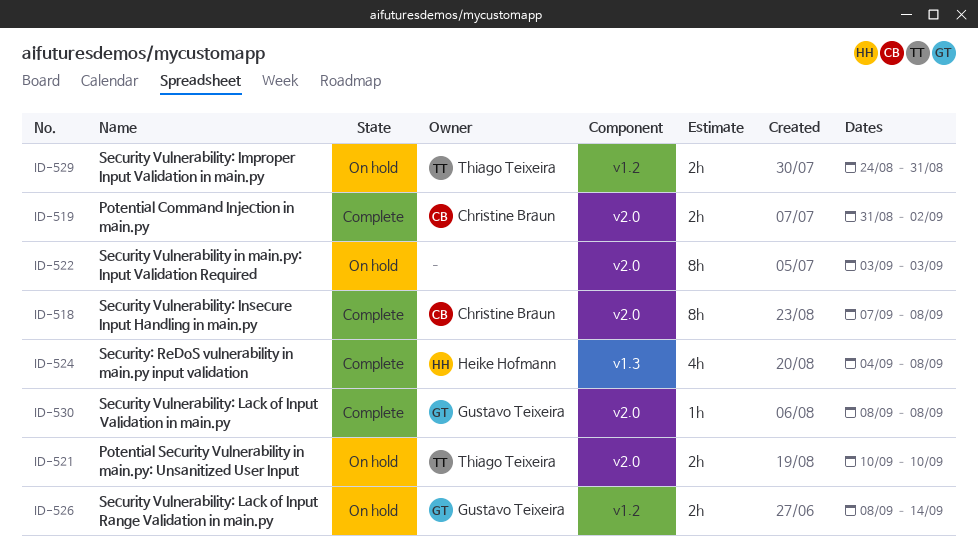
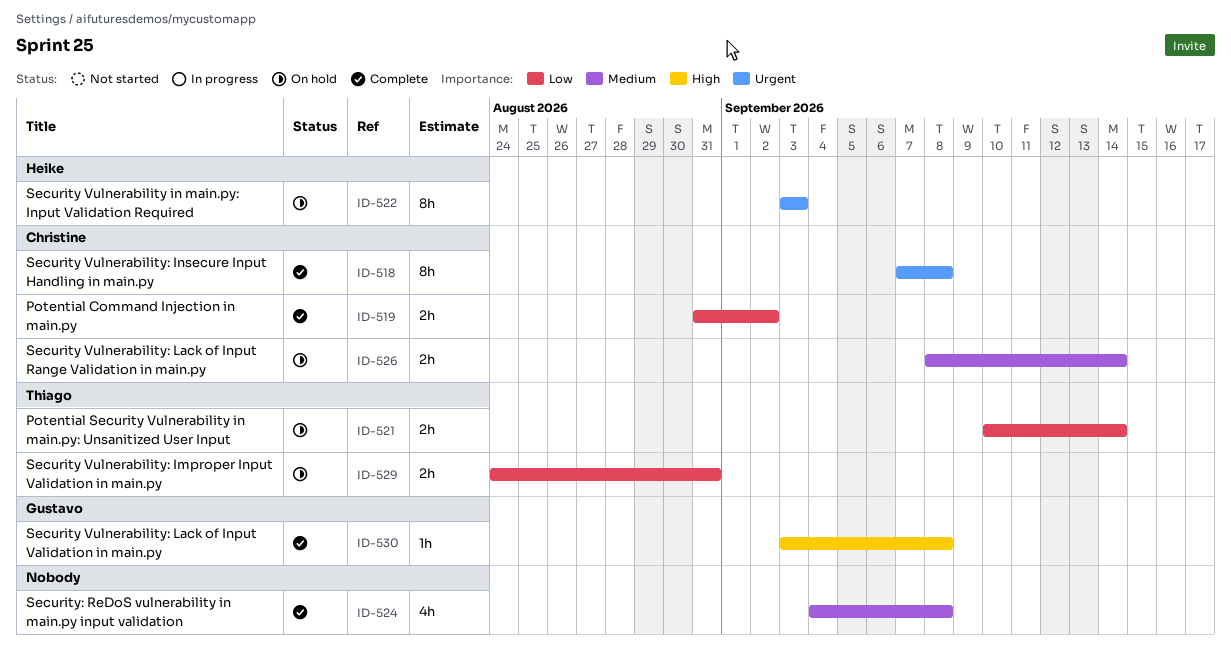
ID-521, due: Sep 10 -> Sep 14
ID-522, owner: none -> Heike Hofmann
ID-524, owner: Heike Hofmann -> none
ID-526, owner: Gustavo Teixeira -> Christine Braun
ID-530, start: Sep 8 -> Sep 3

